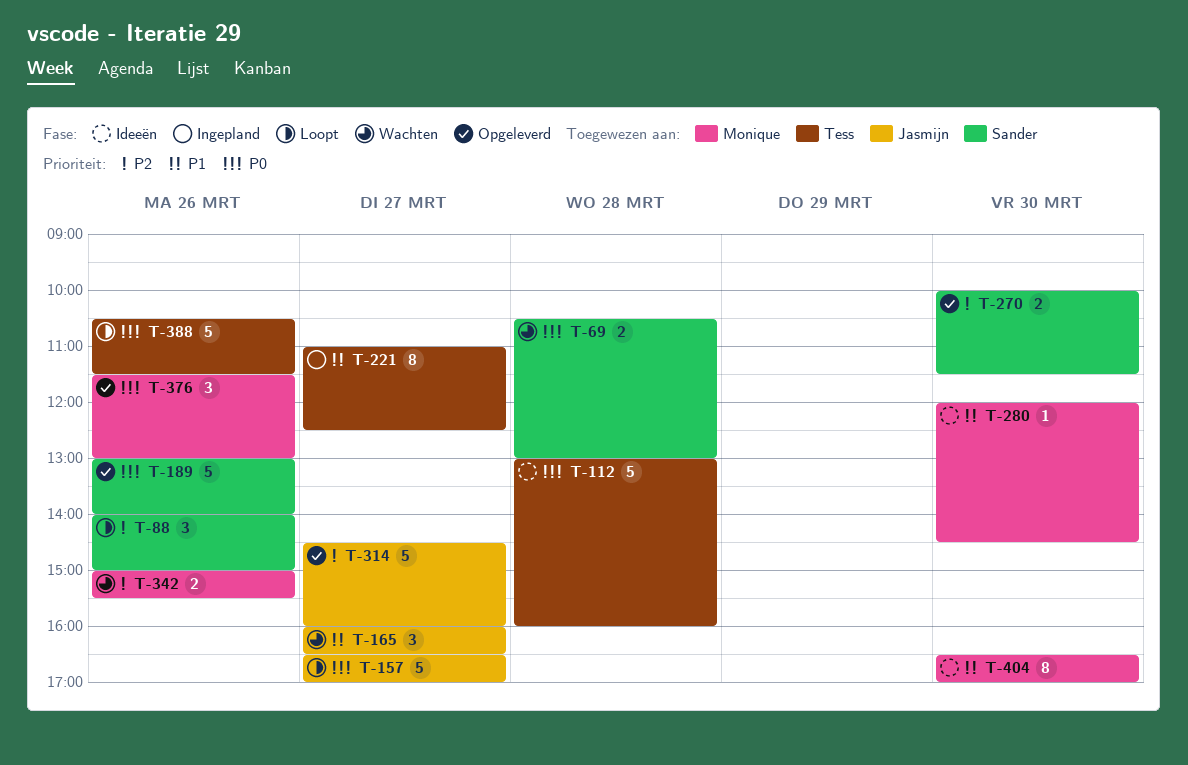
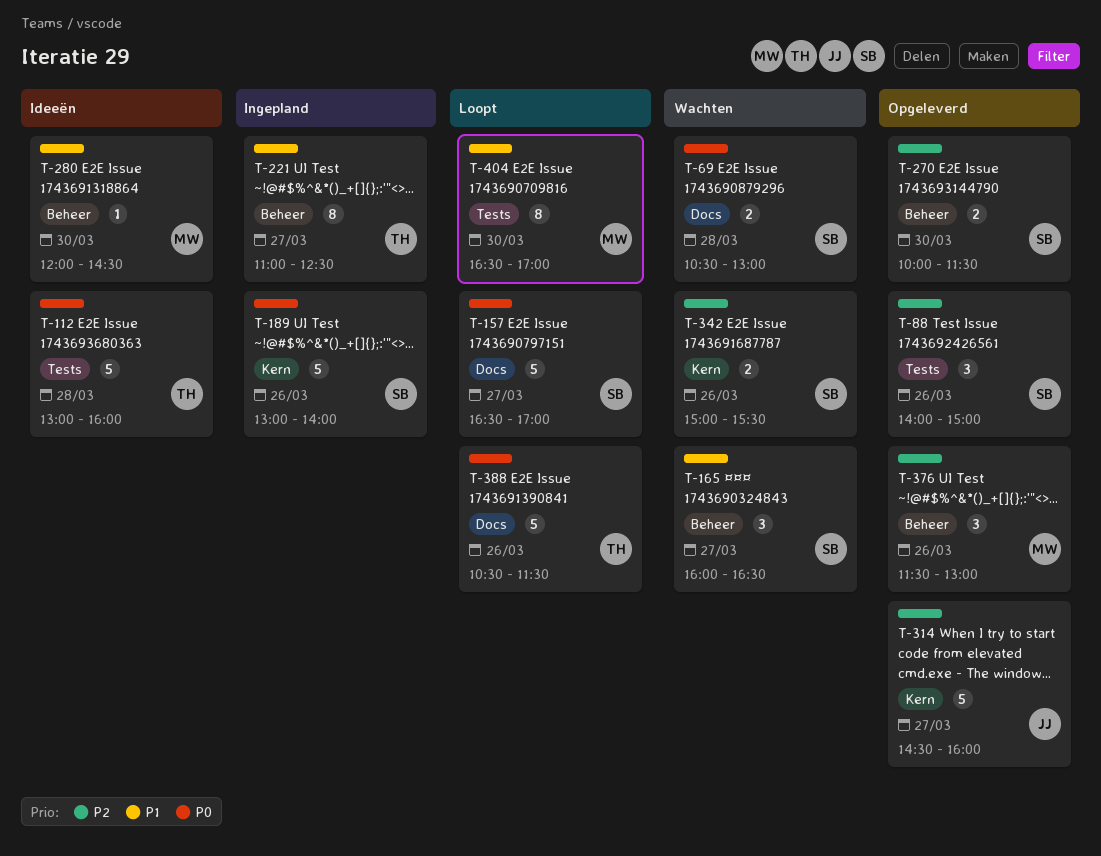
T-88, status: Loopt -> Opgeleverd
T-157, owner: Jasmijn -> Sander
T-165, owner: Jasmijn -> Sander
T-189, status: Opgeleverd -> Ingepland
T-342, owner: Monique -> Sander
T-376, priority: P0 -> P2
T-404, status: Ideeën -> Loopt

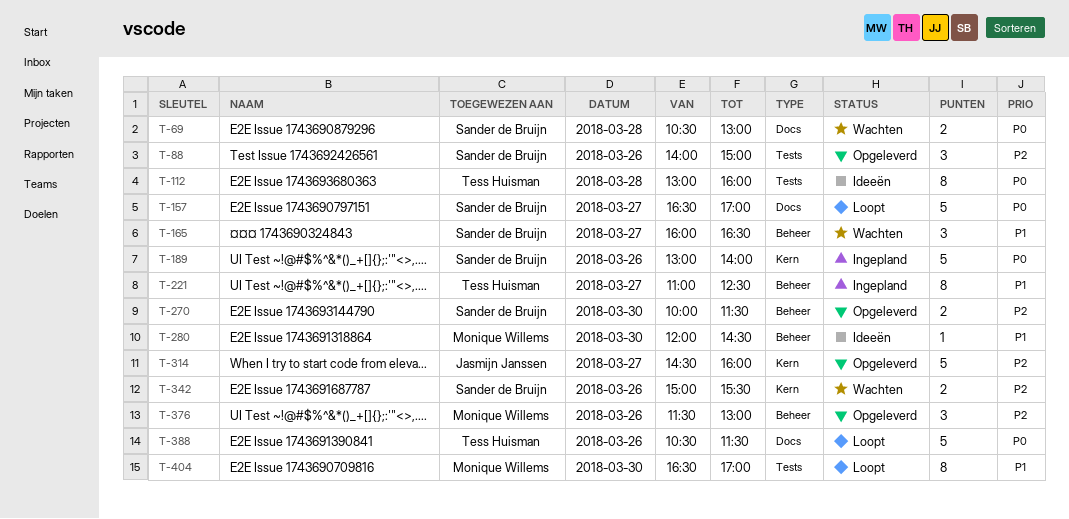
T-112, estimate: 5 -> 8

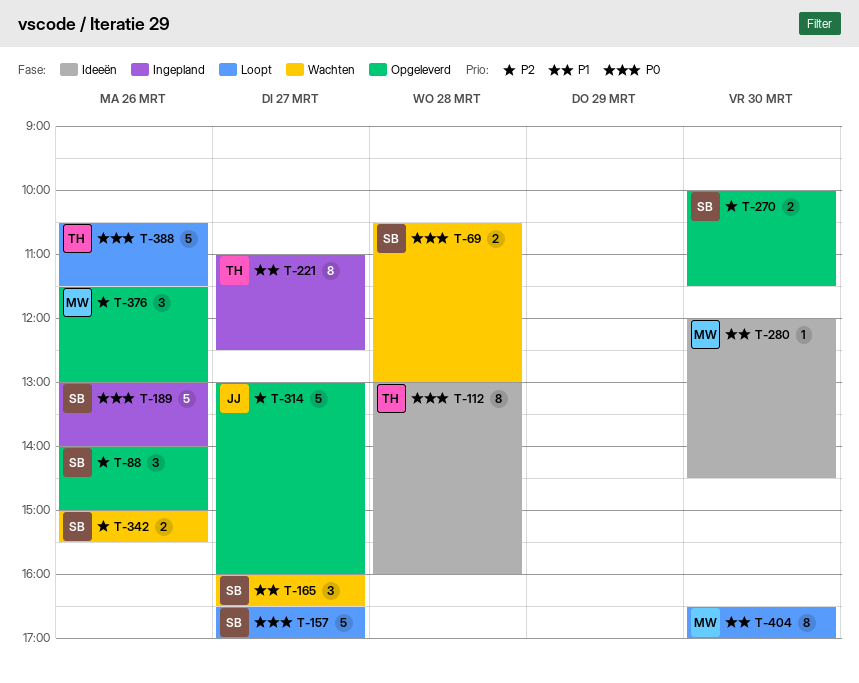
T-314, begins: 14:30 -> 13:00

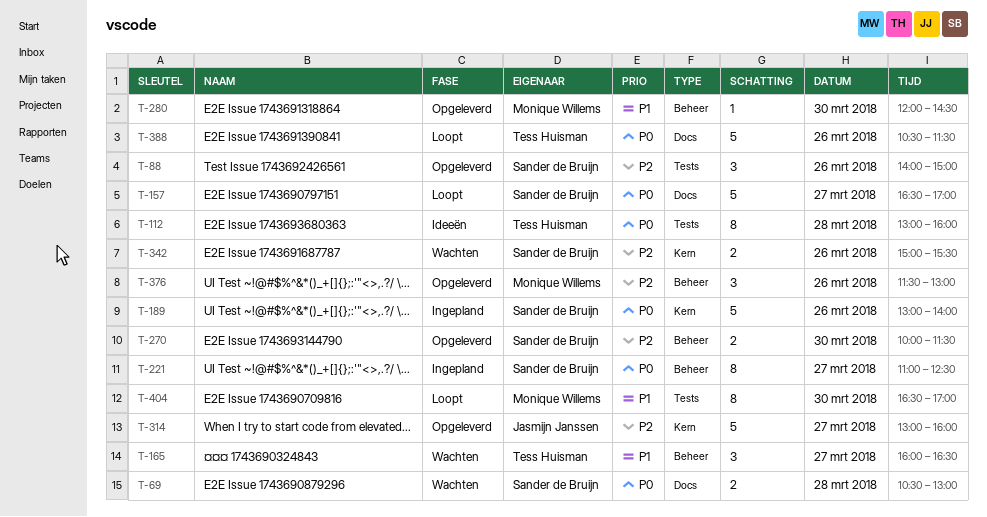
T-165, owner: Sander de Bruijn -> Tess Huisman
T-221, owner: Tess Huisman -> Sander de Bruijn
T-221, priority: P1 -> P0
T-280, status: Ideeën -> Opgeleverd

